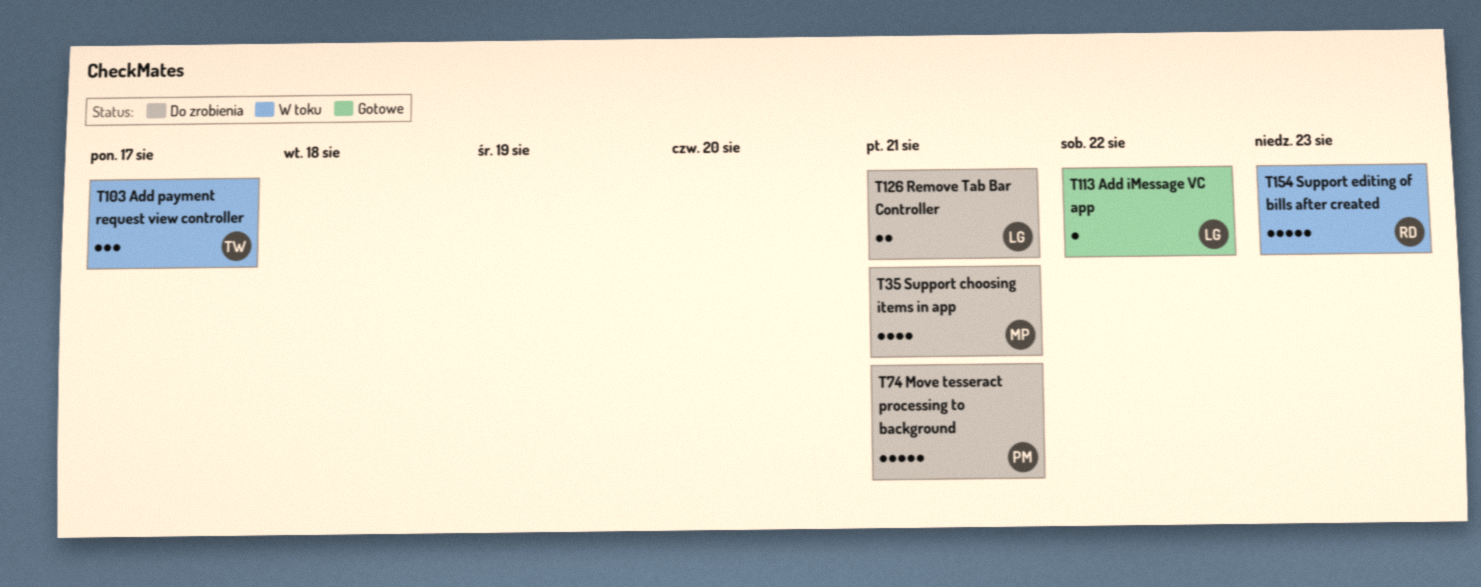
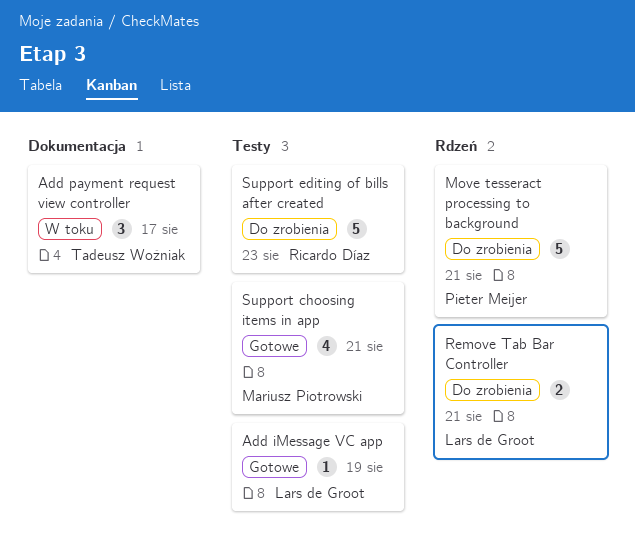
Add iMessage VC app, due: Aug 22 -> Aug 19
Support choosing items in app, status: Do zrobienia -> Gotowe
Support editing of bills after created, status: W toku -> Do zrobienia

